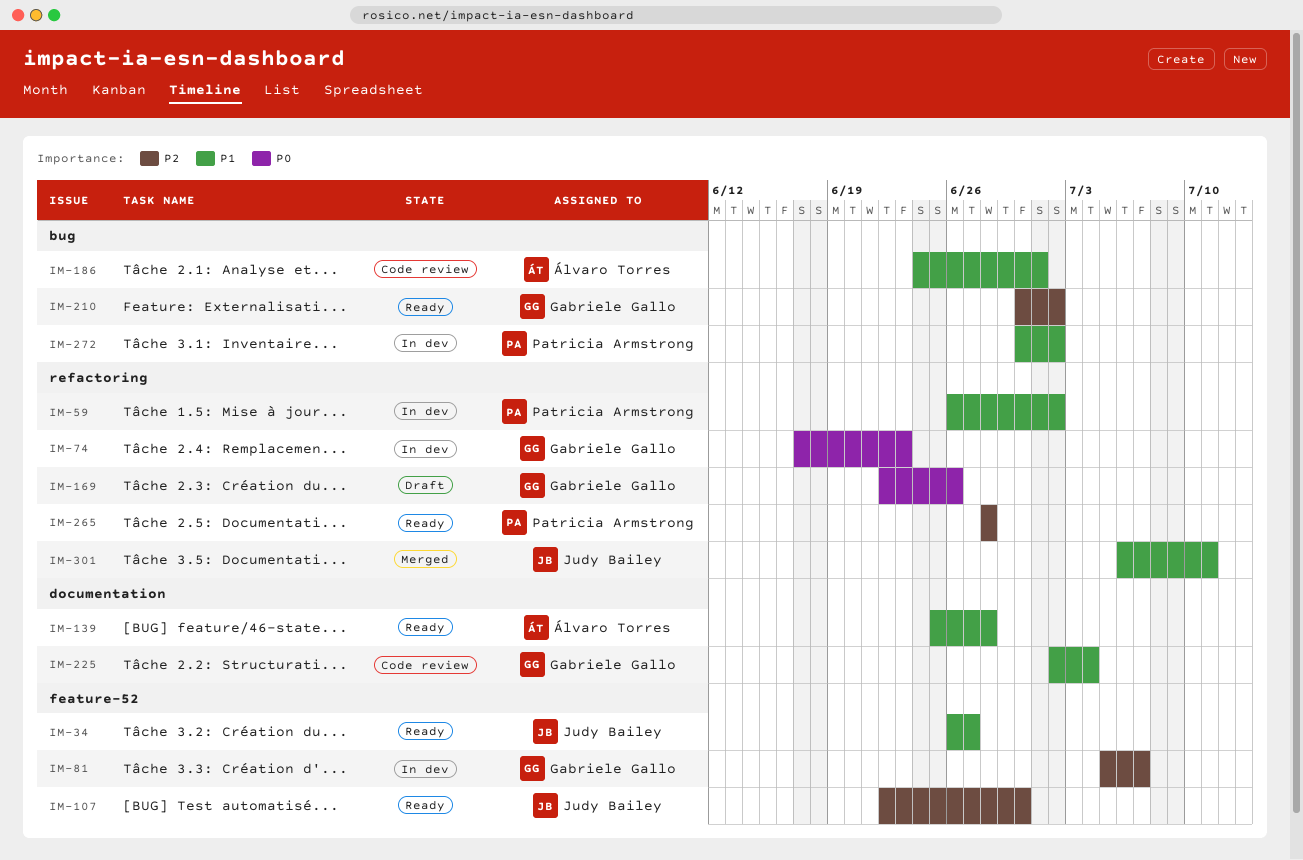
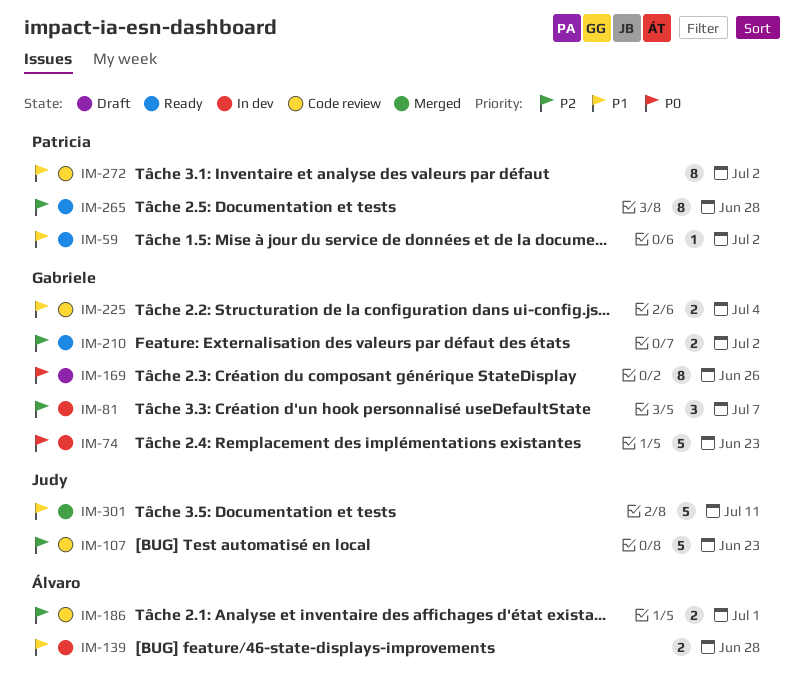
IM-34: present -> none
IM-59, status: In dev -> Ready
IM-107, status: Ready -> Code review
IM-107, due: Jun 30 -> Jun 23
IM-139, status: Ready -> In dev
IM-186, priority: P1 -> P2
IM-272, status: In dev -> Code review

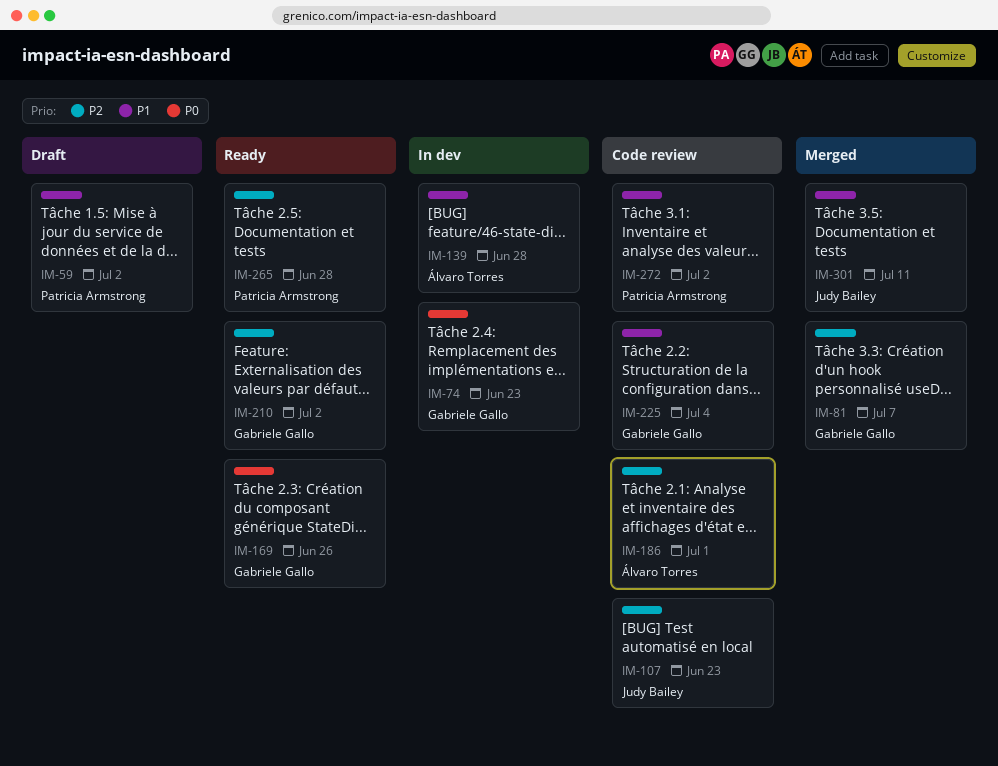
IM-59, status: Ready -> Draft
IM-81, status: In dev -> Merged
IM-169, status: Draft -> Ready

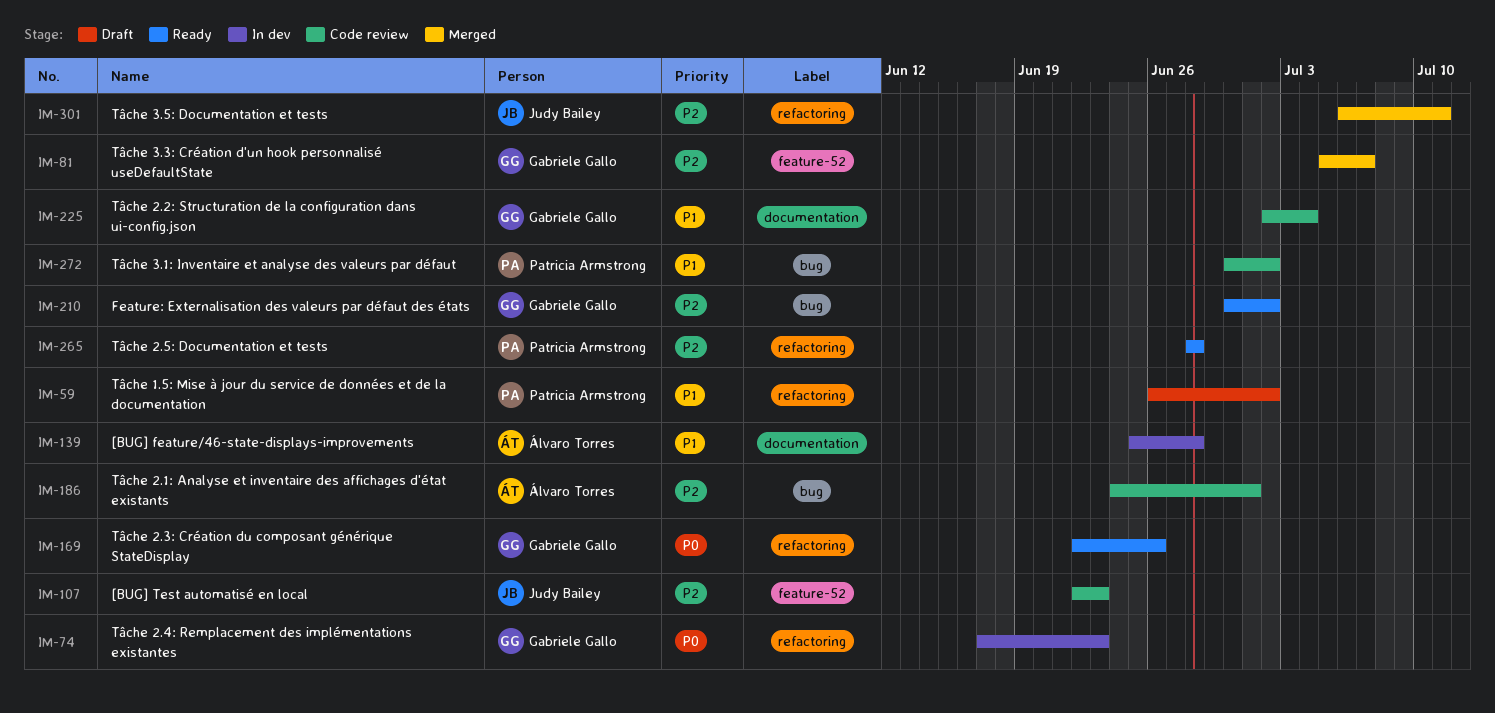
IM-301, priority: P1 -> P2

